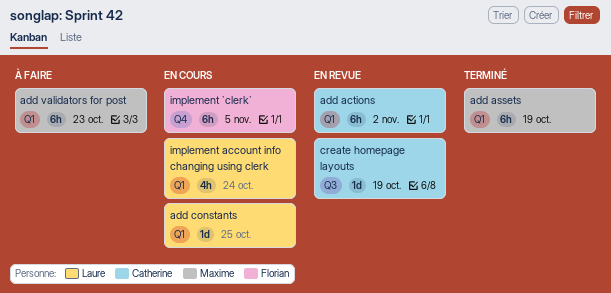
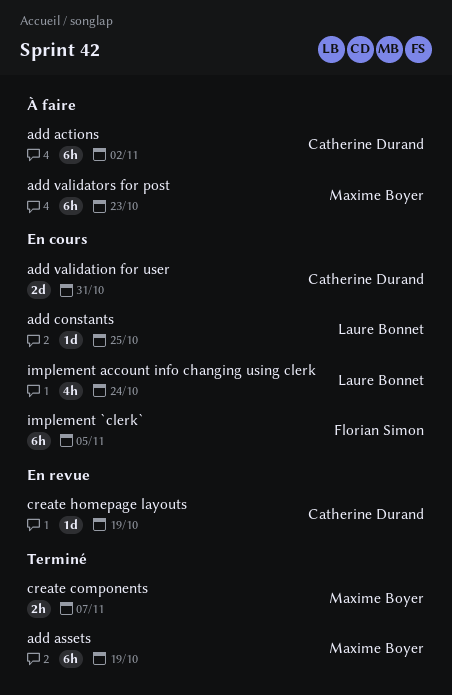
add actions, status: En revue -> À faire
add validation for user: none -> present
create components: none -> present

